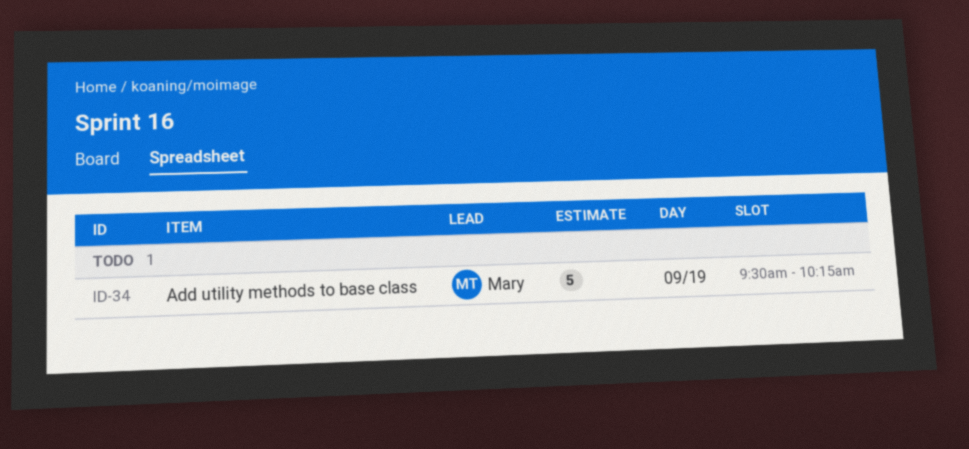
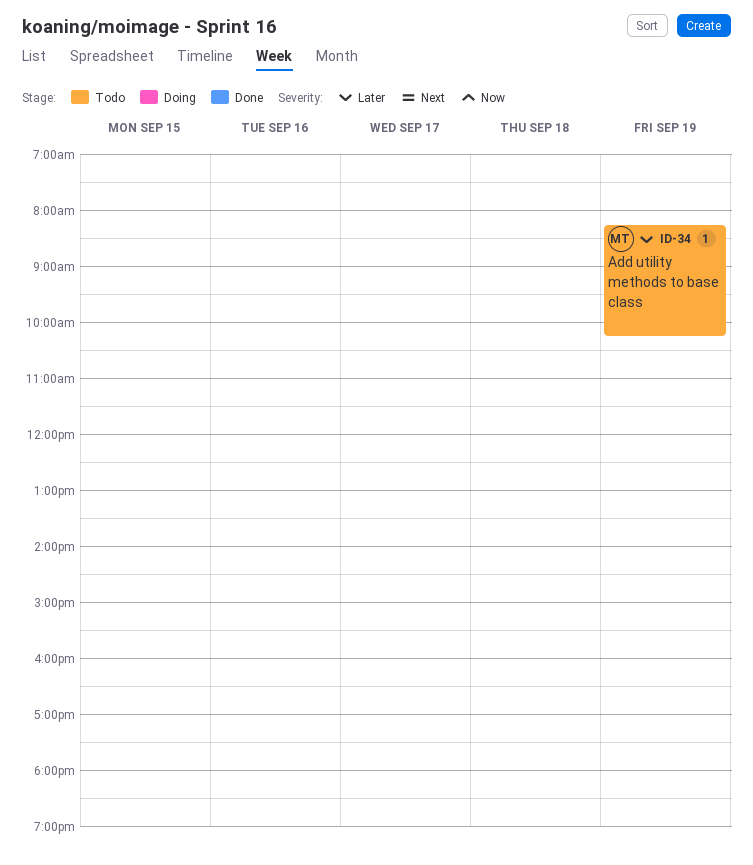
ID-34, estimate: 5 -> 1
ID-34, begins: 09:30 -> 08:15

